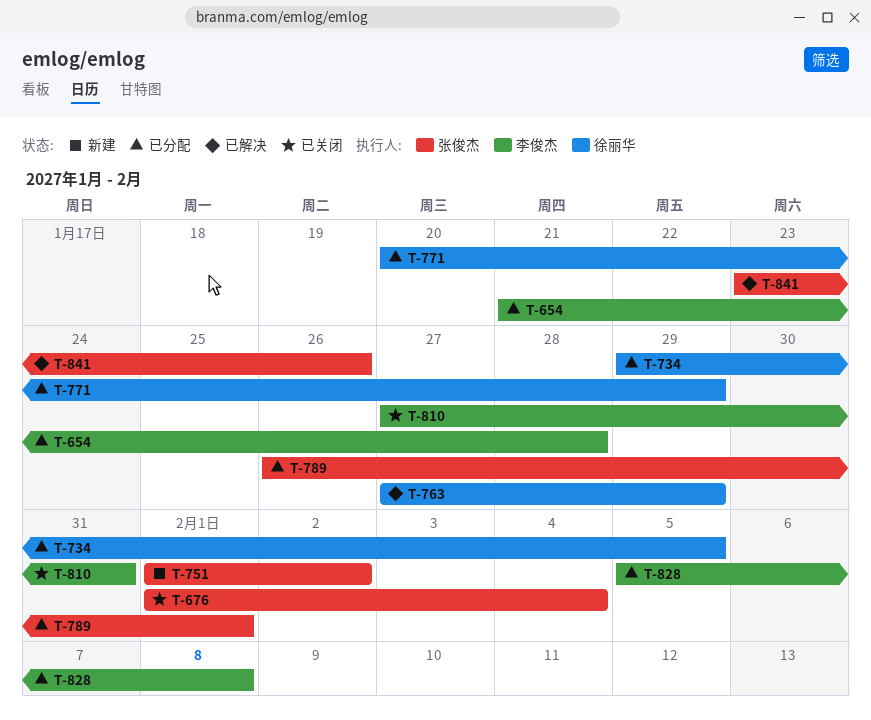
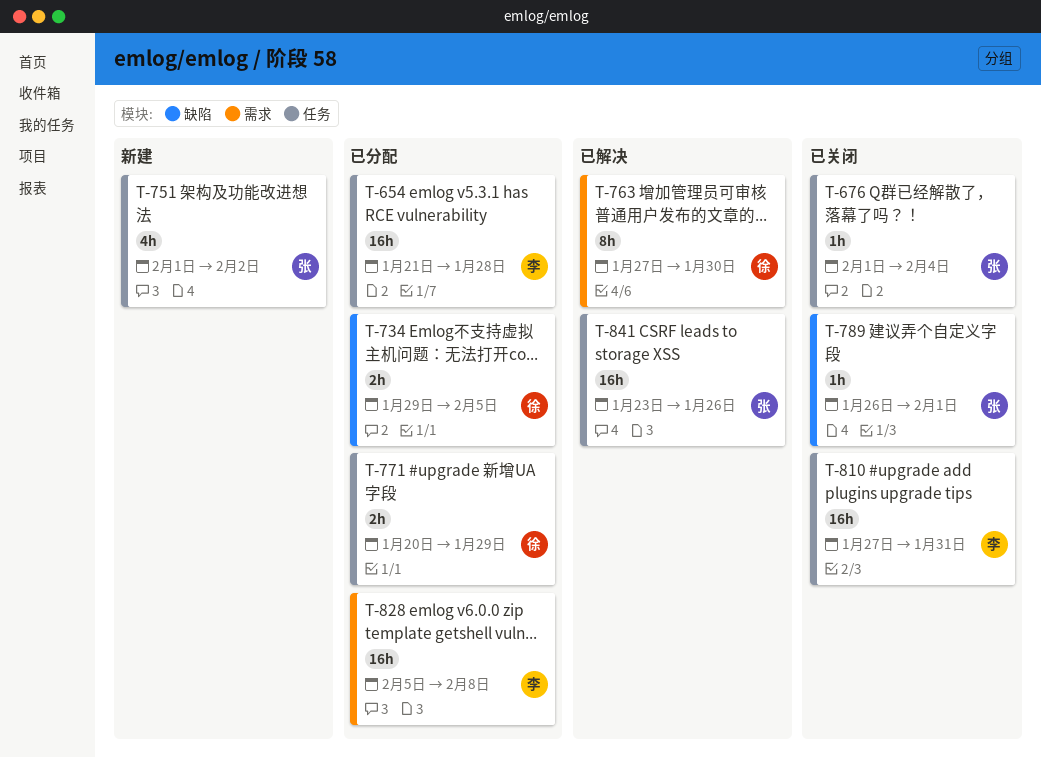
T-763, due: Jan 29 -> Jan 30
T-789, status: 已分配 -> 已关闭

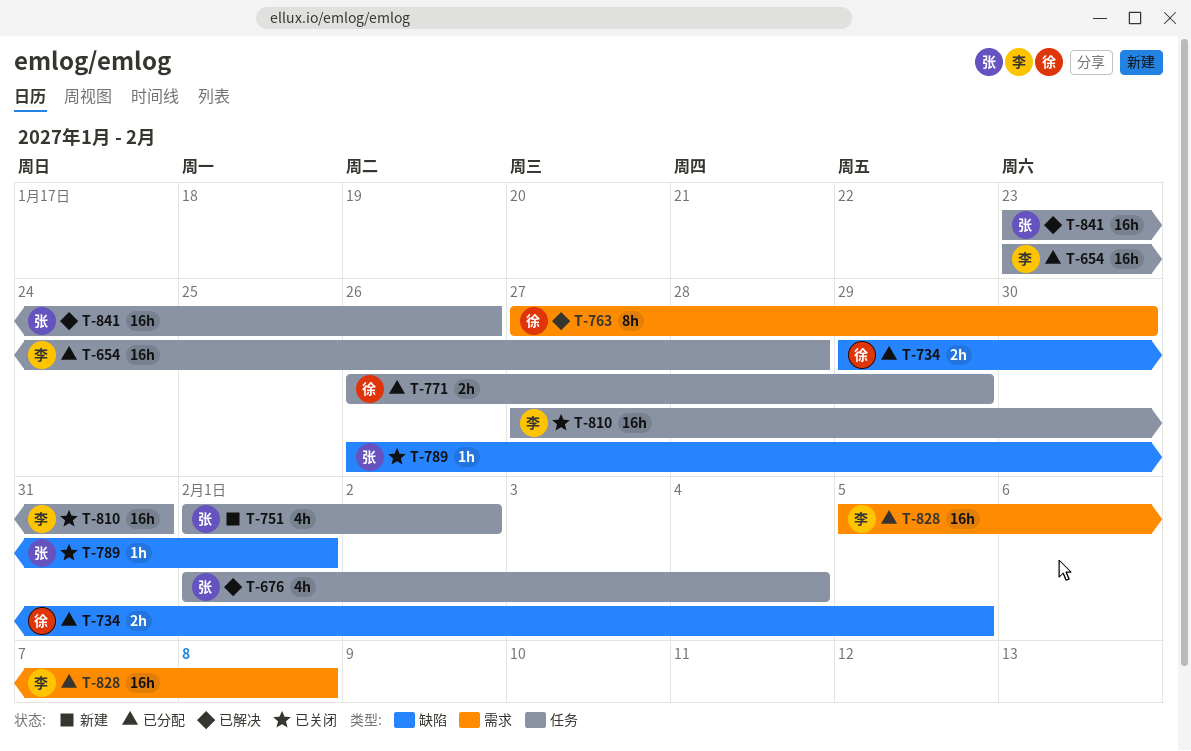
T-654, start: Jan 21 -> Jan 23
T-676, status: 已关闭 -> 已解决
T-676, estimate: 1h -> 4h
T-771, start: Jan 20 -> Jan 26

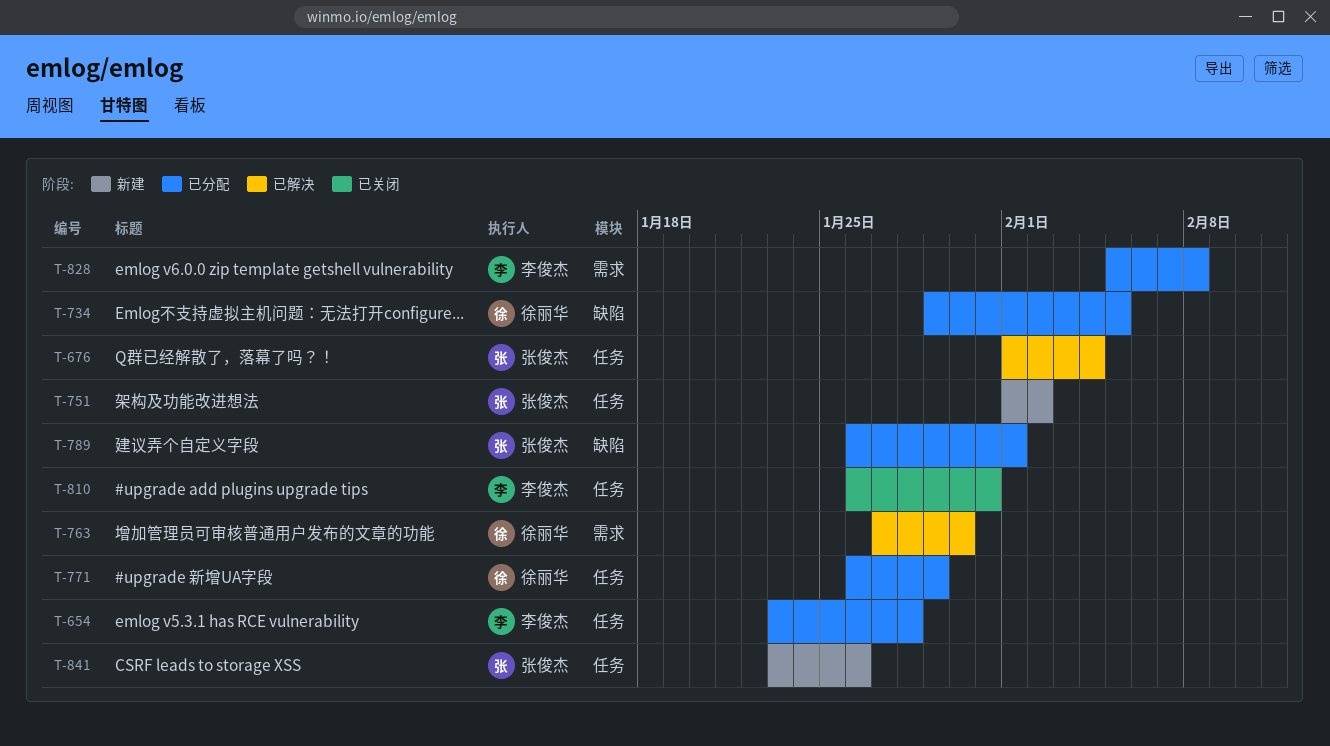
T-789, status: 已关闭 -> 已分配
T-810, start: Jan 27 -> Jan 26
T-841, status: 已解决 -> 新建

